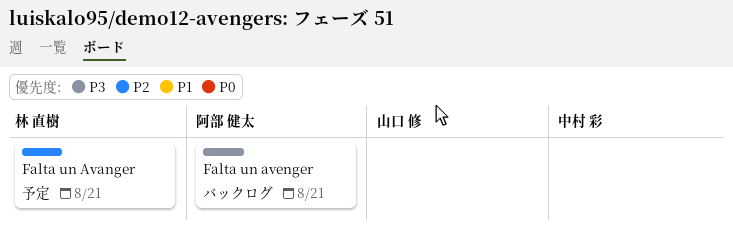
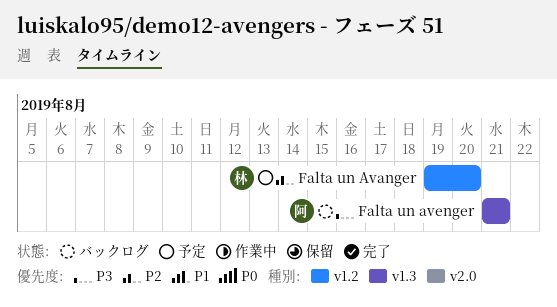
Falta un Avanger, due: Aug 21 -> Aug 20

